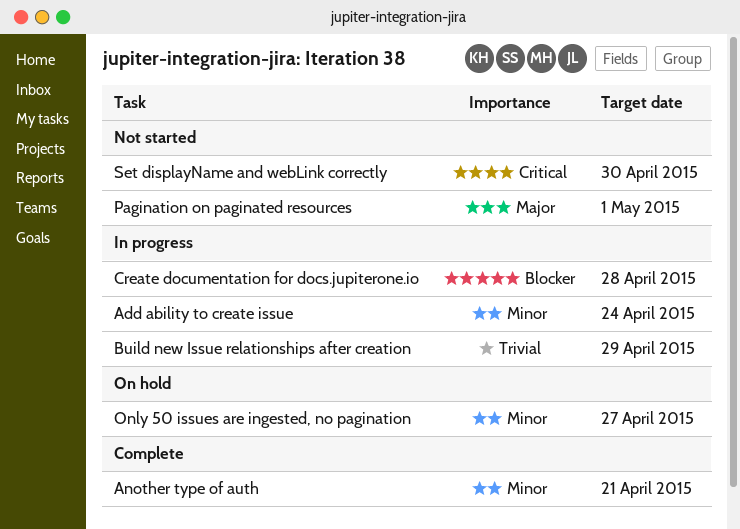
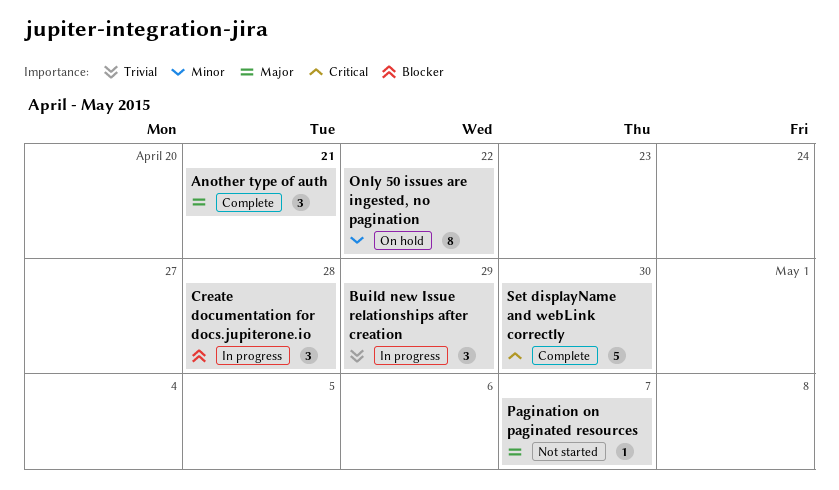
Add ability to create issue: present -> none
Another type of auth, priority: Minor -> Major
Only 50 issues are ingested, no pagination, due: Apr 27 -> Apr 22
Pagination on paginated resources, due: May 1 -> May 7
Set displayName and webLink correctly, status: Not started -> Complete

